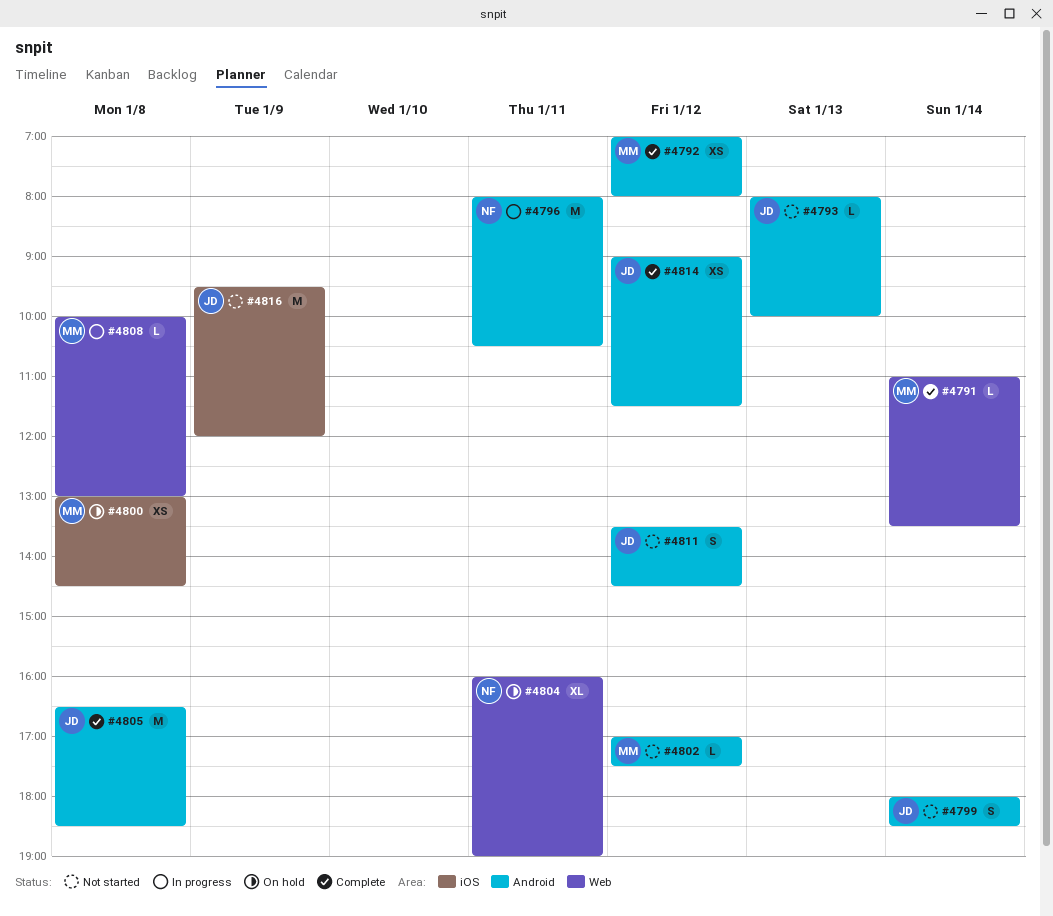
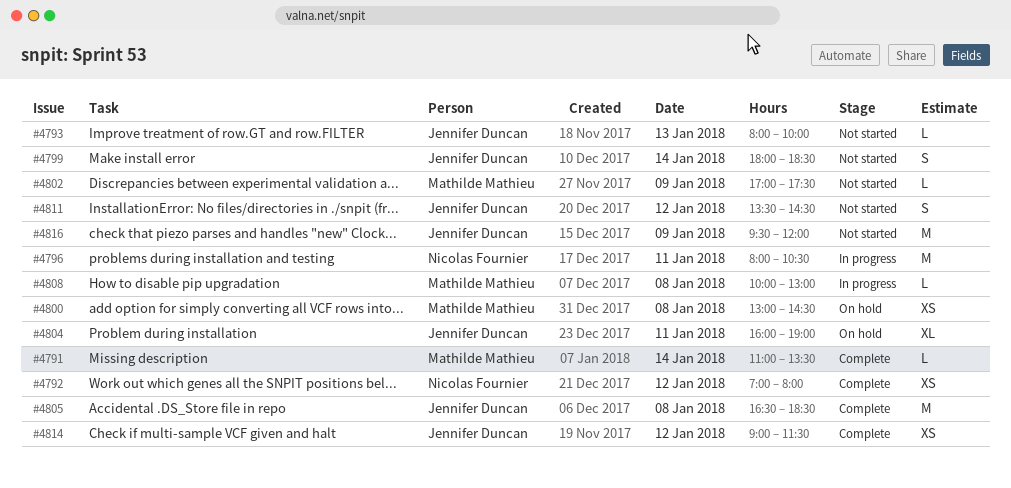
#4792, owner: Mathilde Mathieu -> Nicolas Fournier
#4802, day: Jan 12 -> Jan 9
#4804, owner: Nicolas Fournier -> Jennifer Duncan

